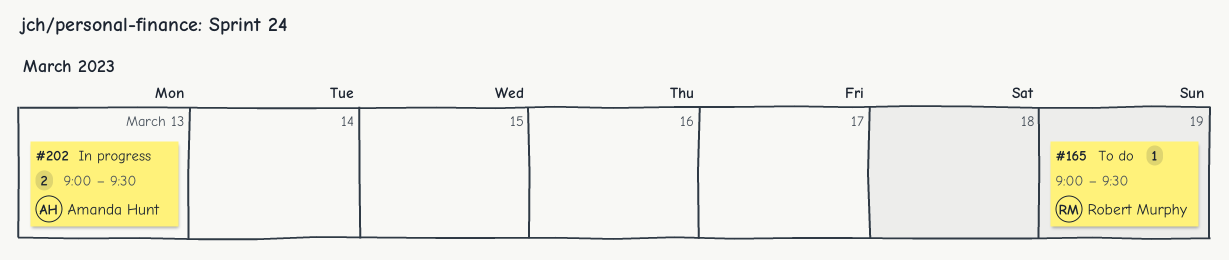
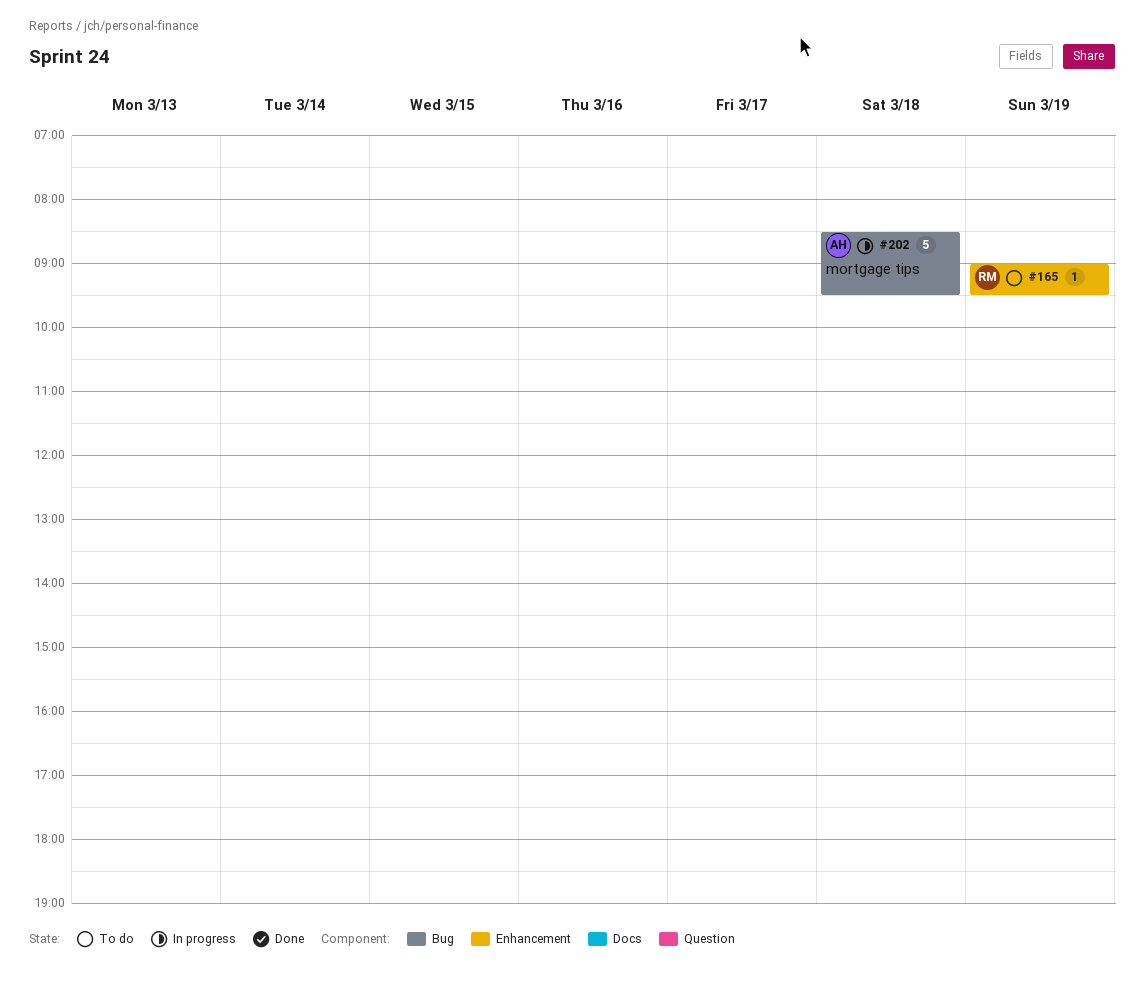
#202, estimate: 2 -> 5
#202, day: Mar 13 -> Mar 18
#202, begins: 09:00 -> 08:30

